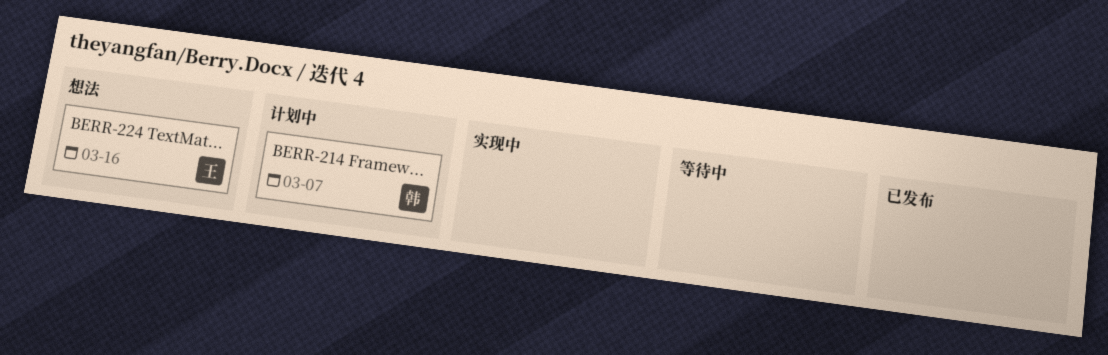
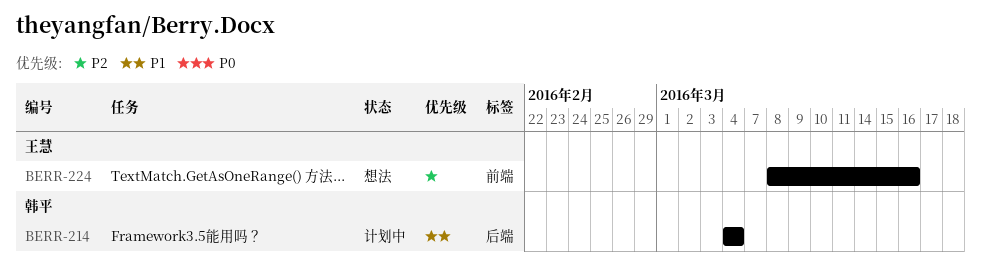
BERR-214, due: Mar 7 -> Mar 4

